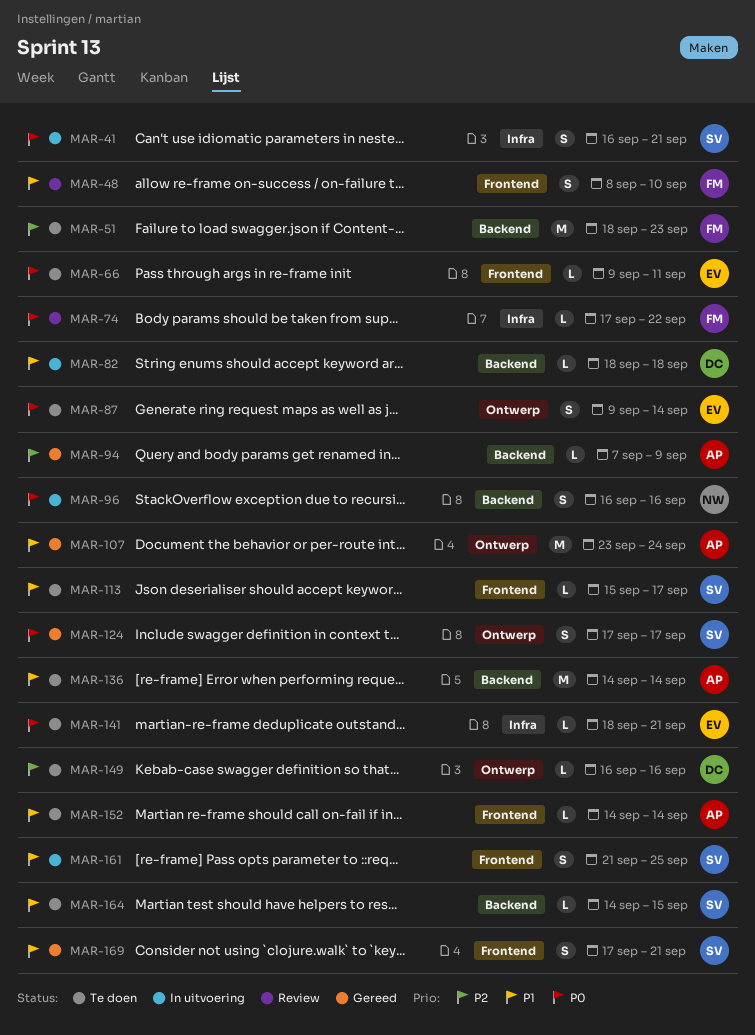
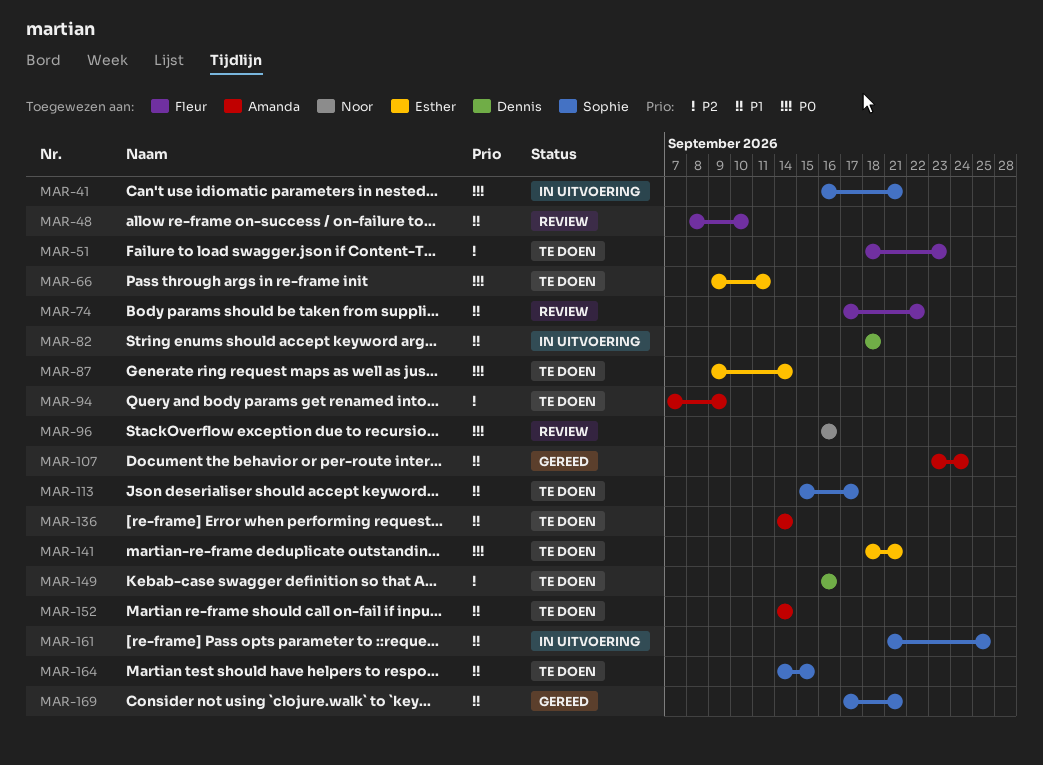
MAR-74, priority: P0 -> P1
MAR-94, status: Gereed -> Te doen
MAR-96, status: In uitvoering -> Review
MAR-124: present -> none

